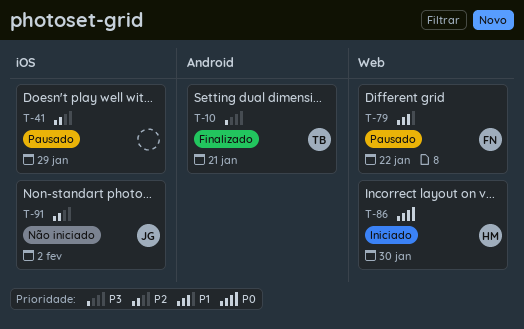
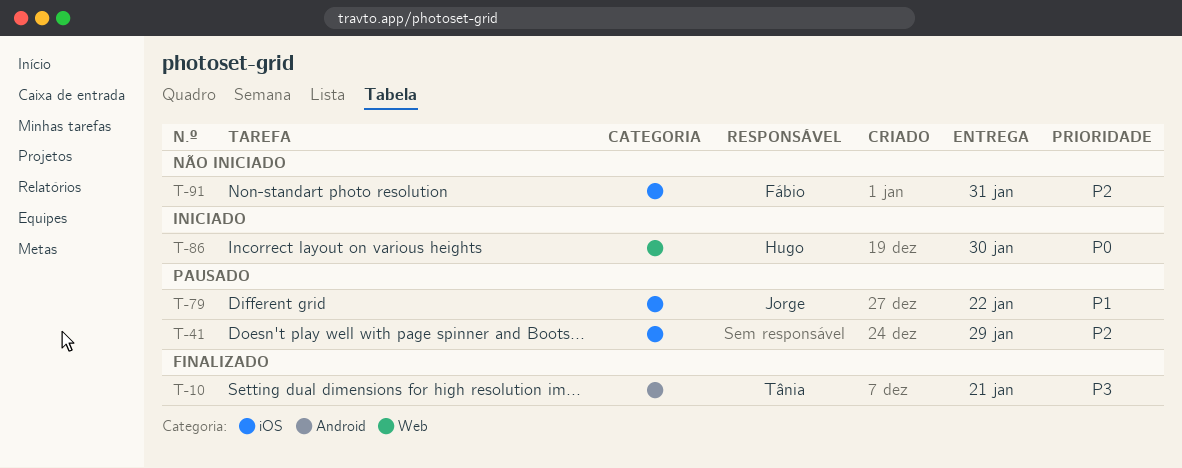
T-79, owner: Fábio -> Jorge
T-79, label: Web -> iOS
T-91, owner: Jorge -> Fábio
T-91, due: Feb 2 -> Jan 31

